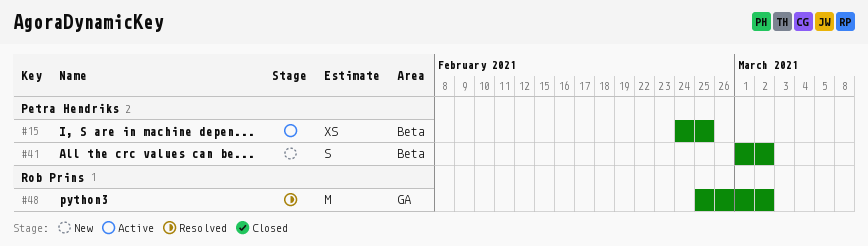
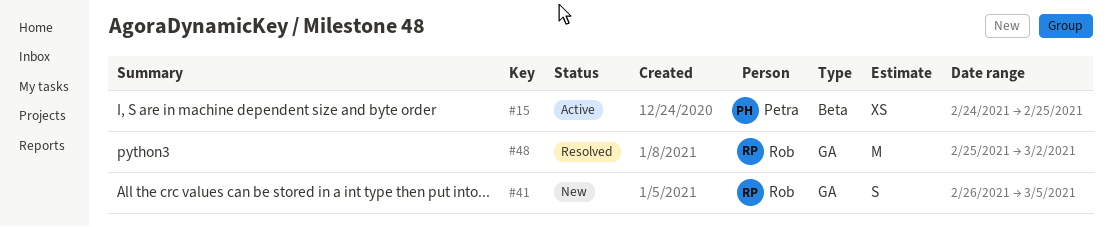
#41, owner: Petra Hendriks -> Rob Prins
#41, label: Beta -> GA
#41, start: Mar 1 -> Feb 26
#41, due: Mar 2 -> Mar 5

